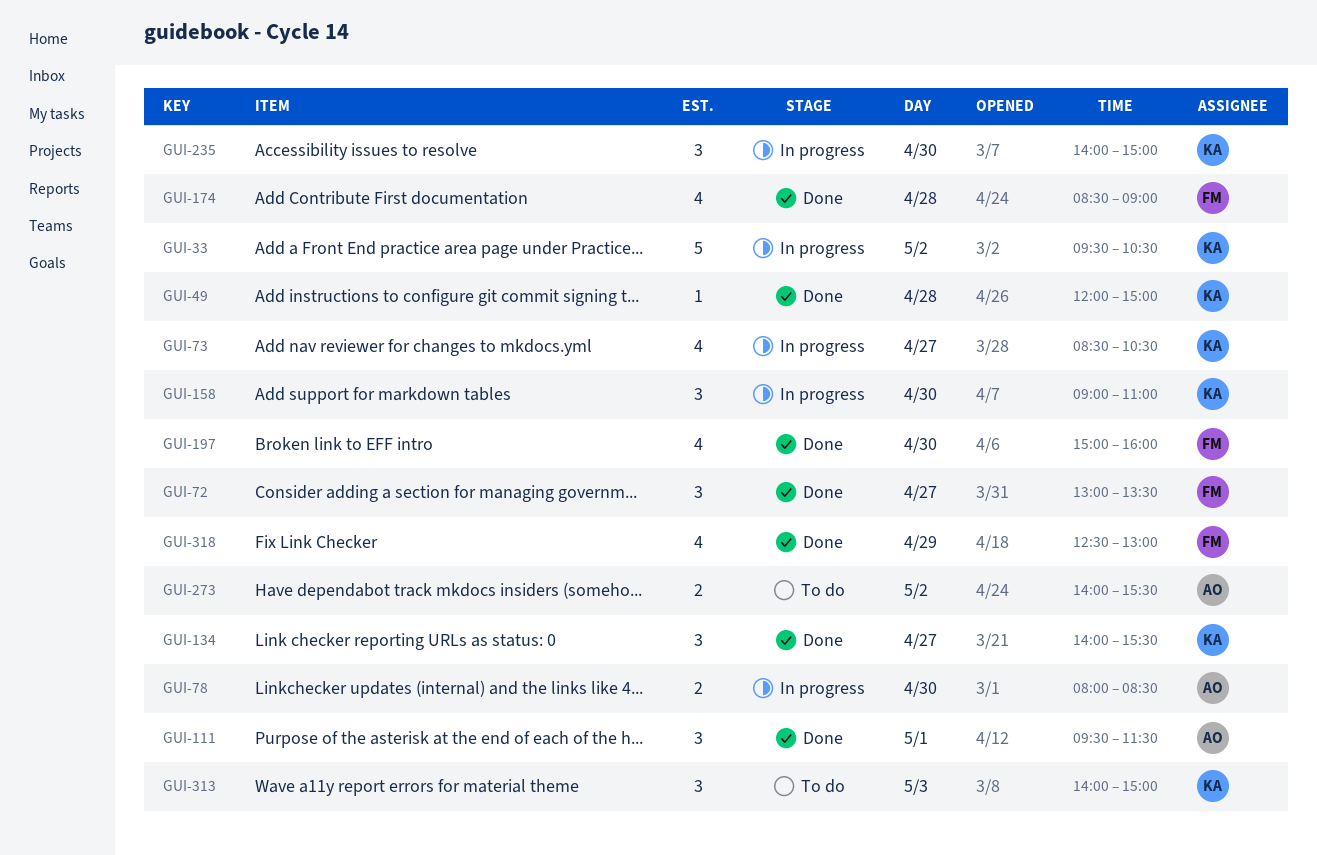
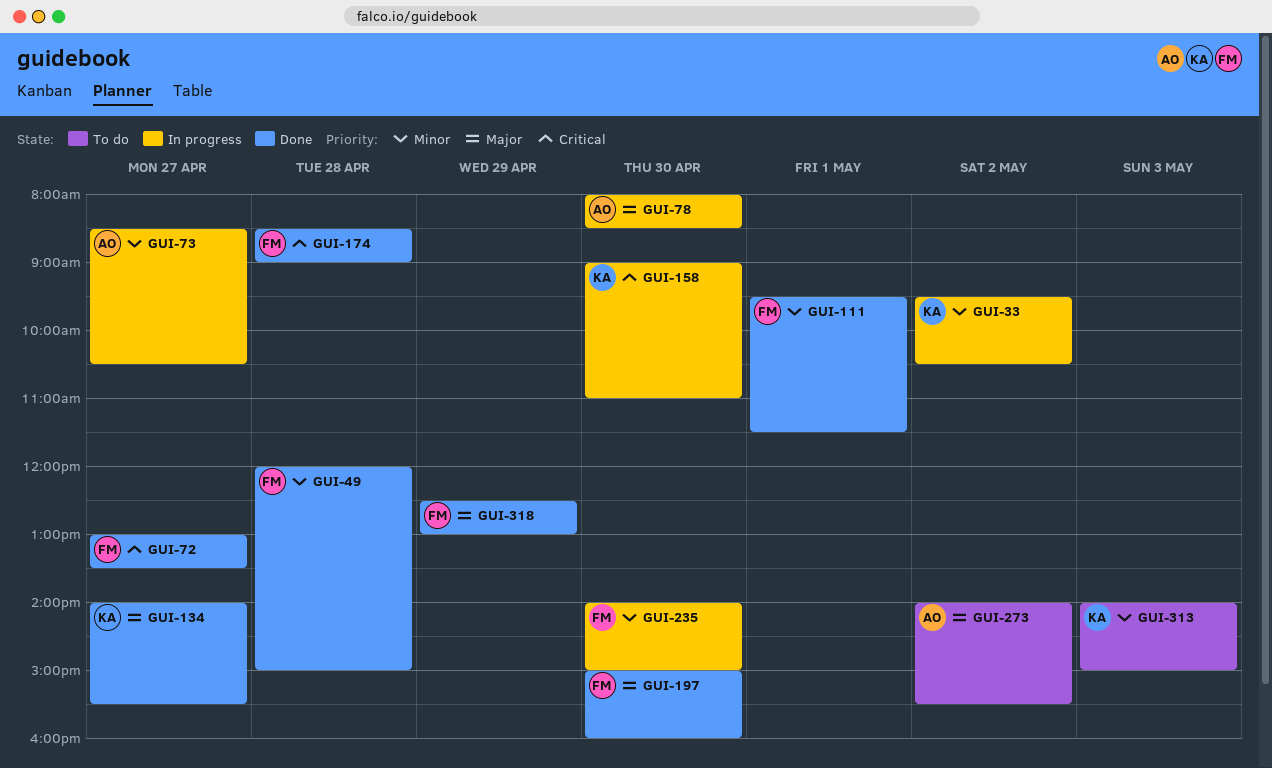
GUI-49, owner: KA -> FM
GUI-73, owner: KA -> AO
GUI-111, owner: AO -> FM
GUI-235, owner: KA -> FM

